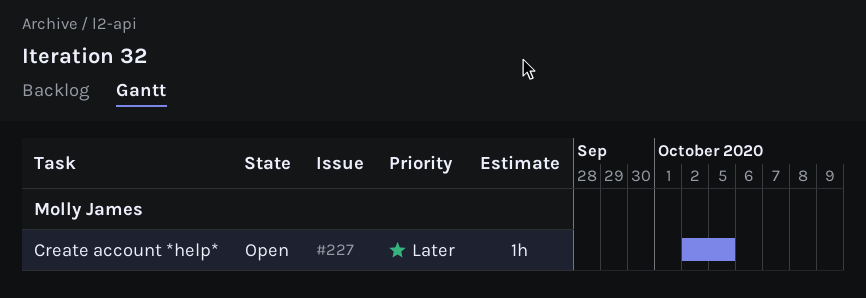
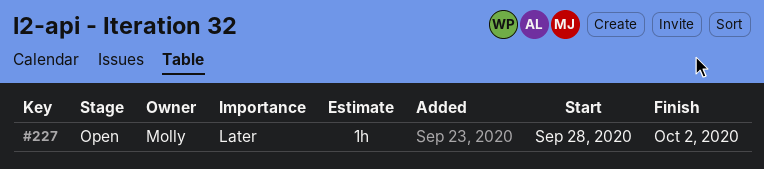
#227, start: Oct 2 -> Sep 28
#227, due: Oct 5 -> Oct 2

